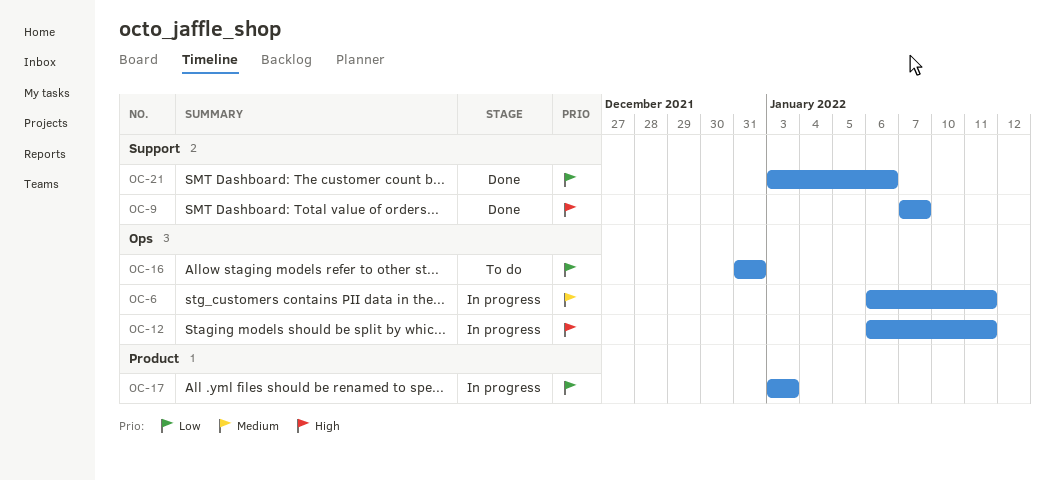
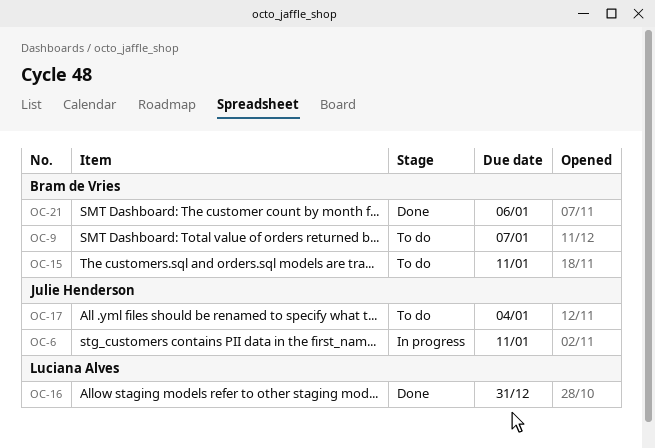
OC-9, status: Done -> To do
OC-12: present -> none
OC-15: none -> present
OC-16, status: To do -> Done
OC-17, status: In progress -> To do
OC-17, due: Jan 3 -> Jan 4

